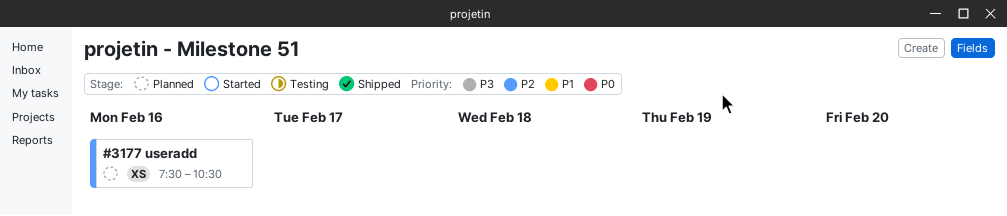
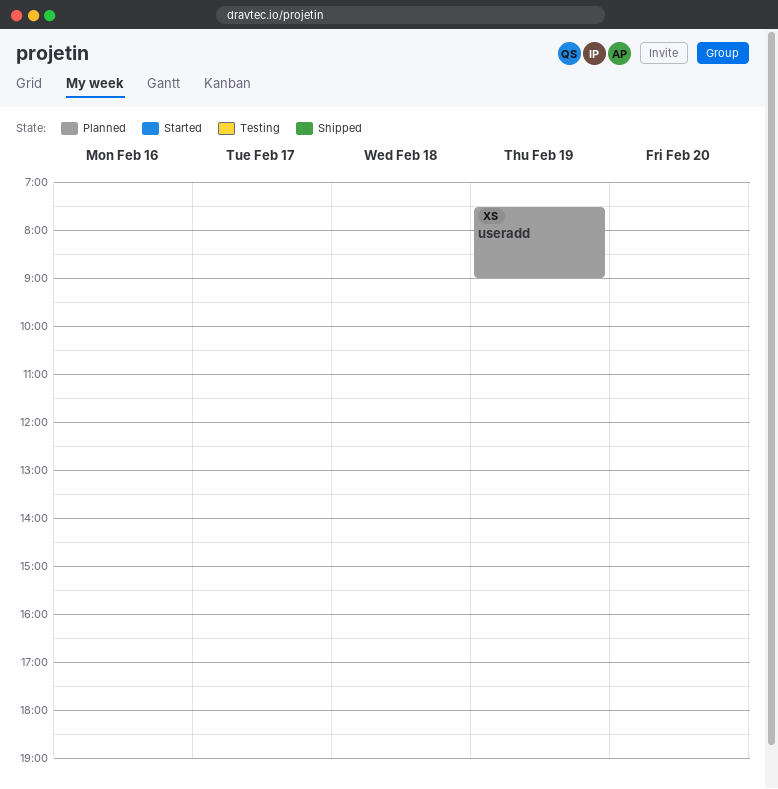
useradd, day: Feb 16 -> Feb 19
useradd, ends: 10:30 -> 09:00

